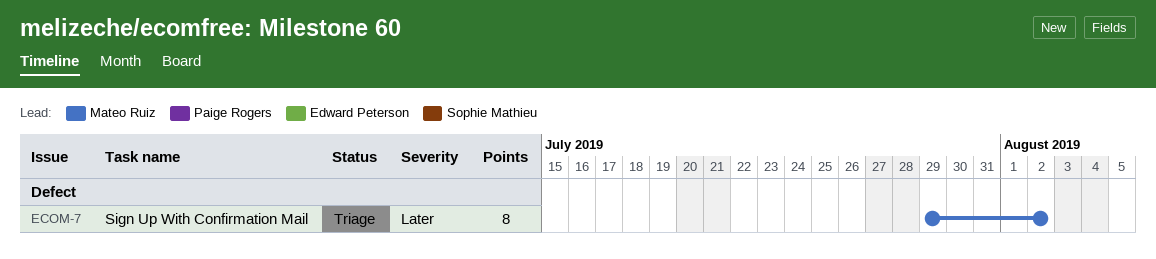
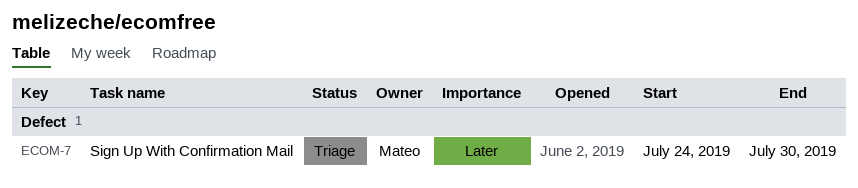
ECOM-7, start: Jul 29 -> Jul 24
ECOM-7, due: Aug 2 -> Jul 30

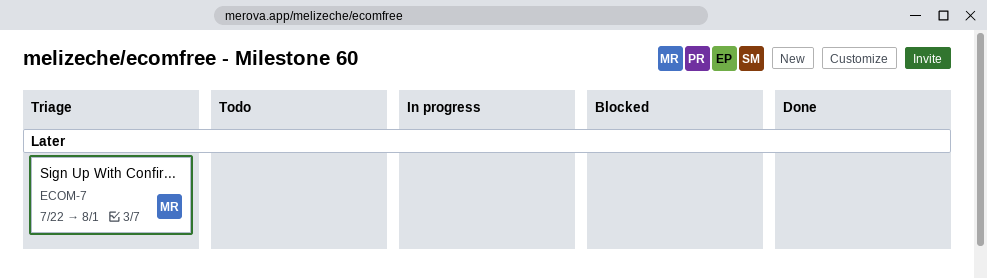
ECOM-7, start: Jul 24 -> Jul 22
ECOM-7, due: Jul 30 -> Aug 1

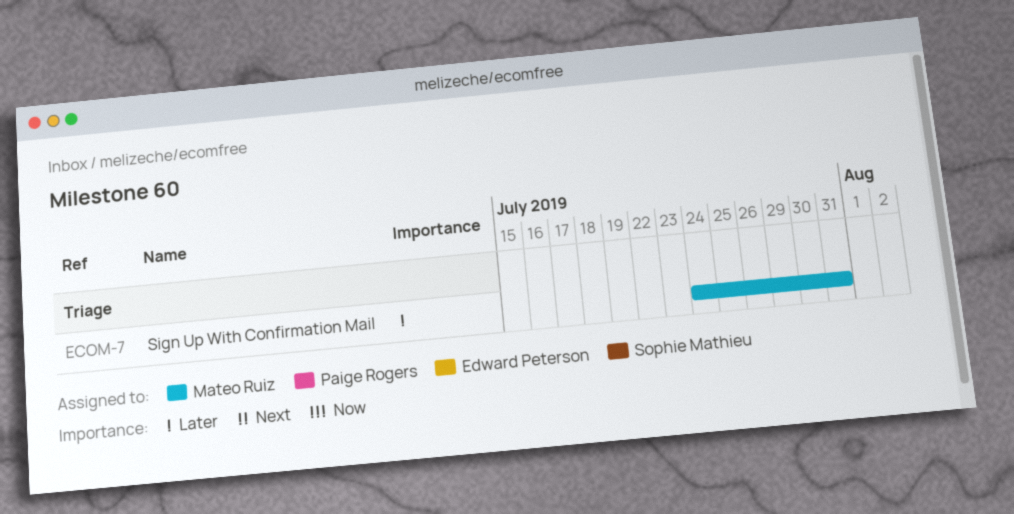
ECOM-7, start: Jul 22 -> Jul 24
ECOM-7, due: Aug 1 -> Jul 31

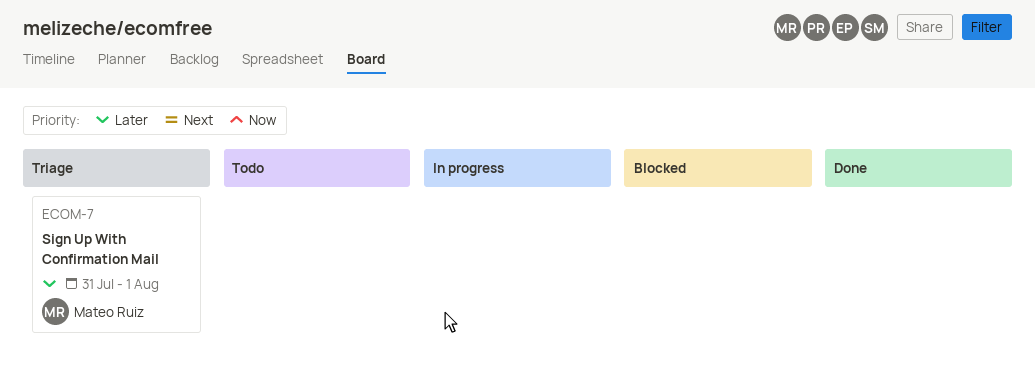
ECOM-7, start: Jul 24 -> Jul 31
ECOM-7, due: Jul 31 -> Aug 1

